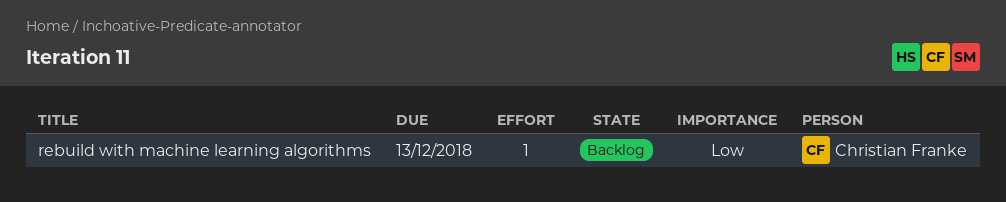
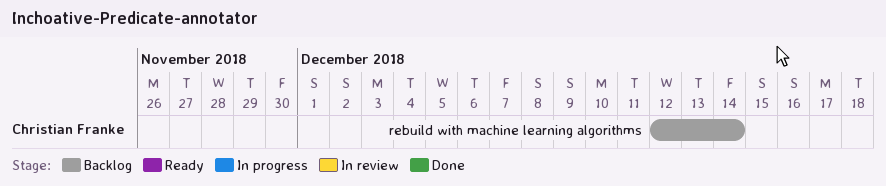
rebuild with machine learning algorithms, due: Dec 13 -> Dec 14

